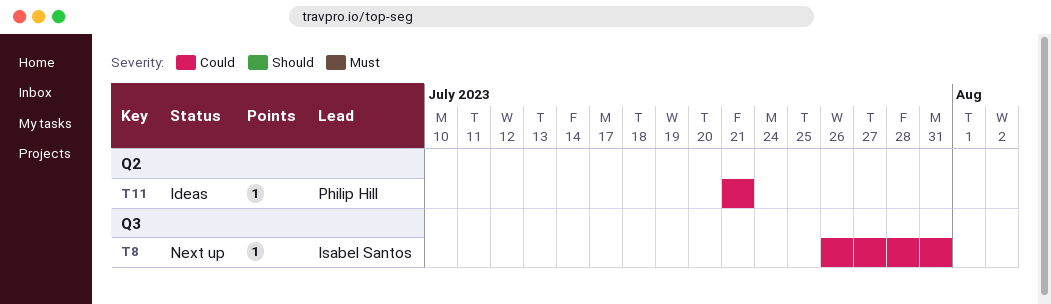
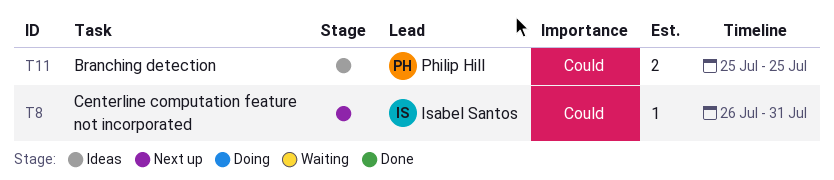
T11, estimate: 1 -> 2
T11, start: Jul 21 -> Jul 25
T11, due: Jul 21 -> Jul 25

